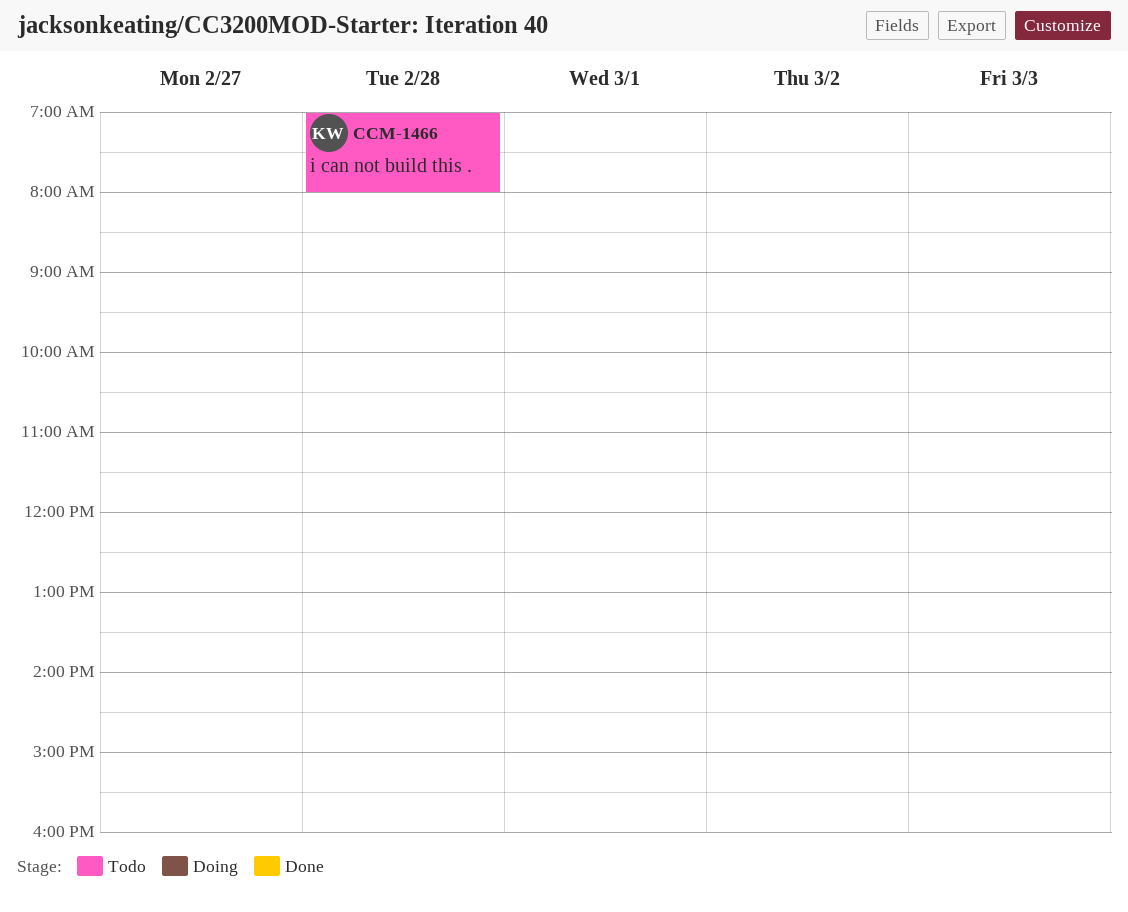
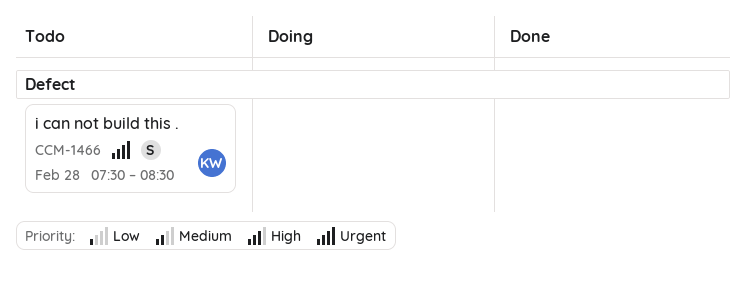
CCM-1466, begins: 07:00 -> 07:30
CCM-1466, ends: 08:00 -> 08:30

